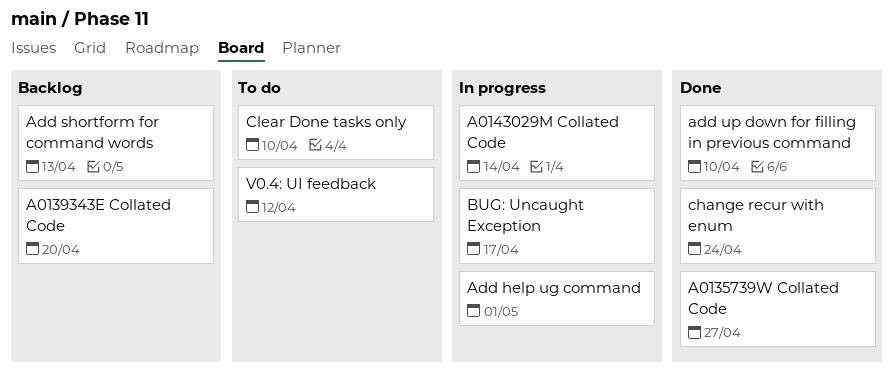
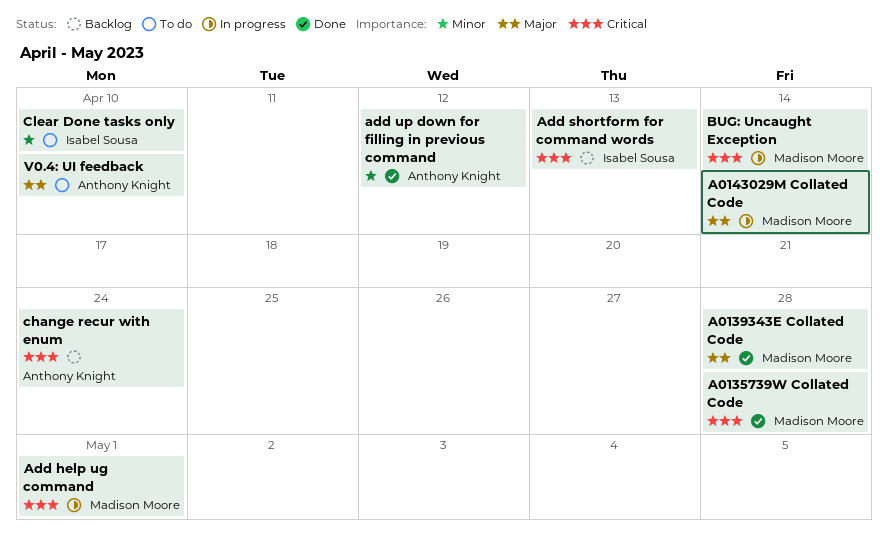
A0135739W Collated Code, due: Apr 27 -> Apr 28
A0139343E Collated Code, status: Backlog -> Done
A0139343E Collated Code, due: Apr 20 -> Apr 28
add up down for filling in previous command, due: Apr 10 -> Apr 12
BUG: Uncaught Exception, due: Apr 17 -> Apr 14
change recur with enum, status: Done -> Backlog
V0.4: UI feedback, due: Apr 12 -> Apr 10

